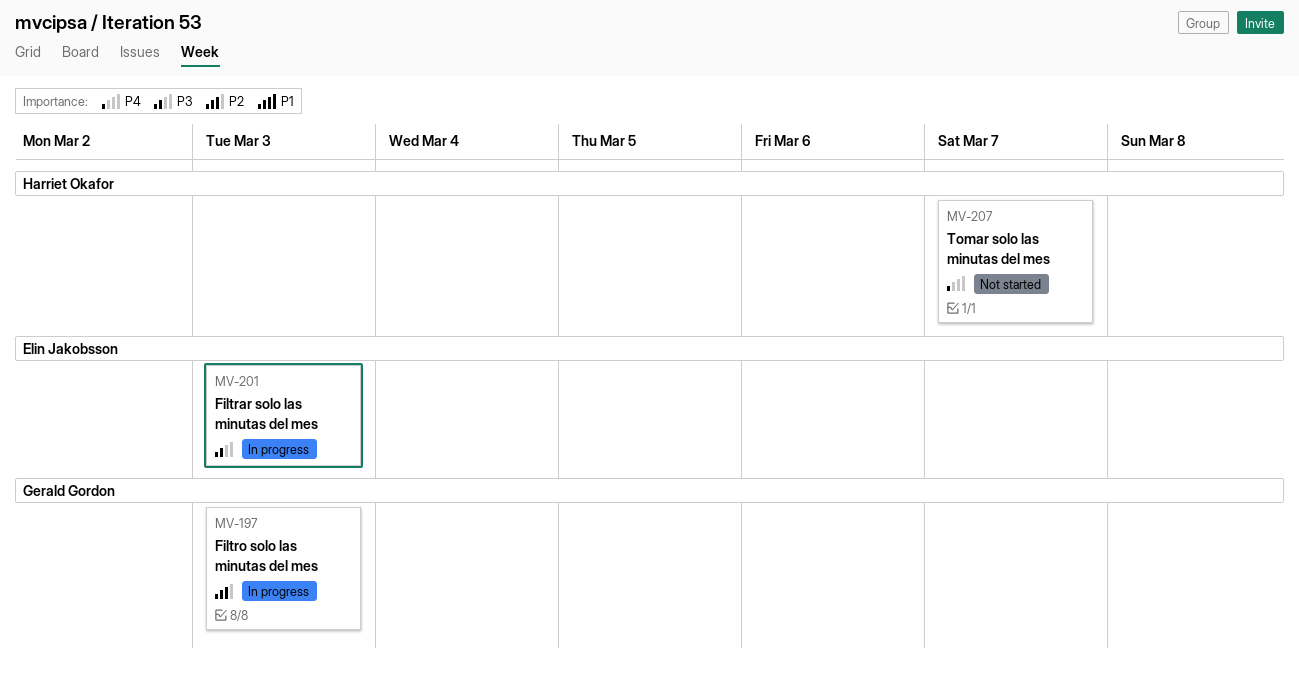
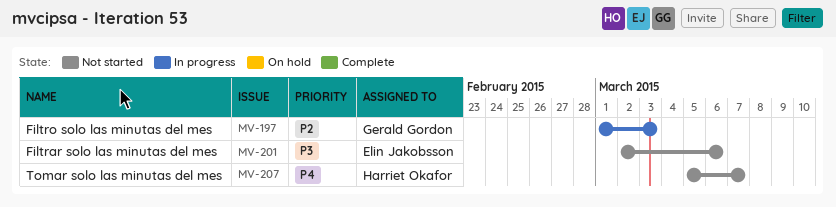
MV-201, status: In progress -> Not started
MV-201, due: Mar 3 -> Mar 6

